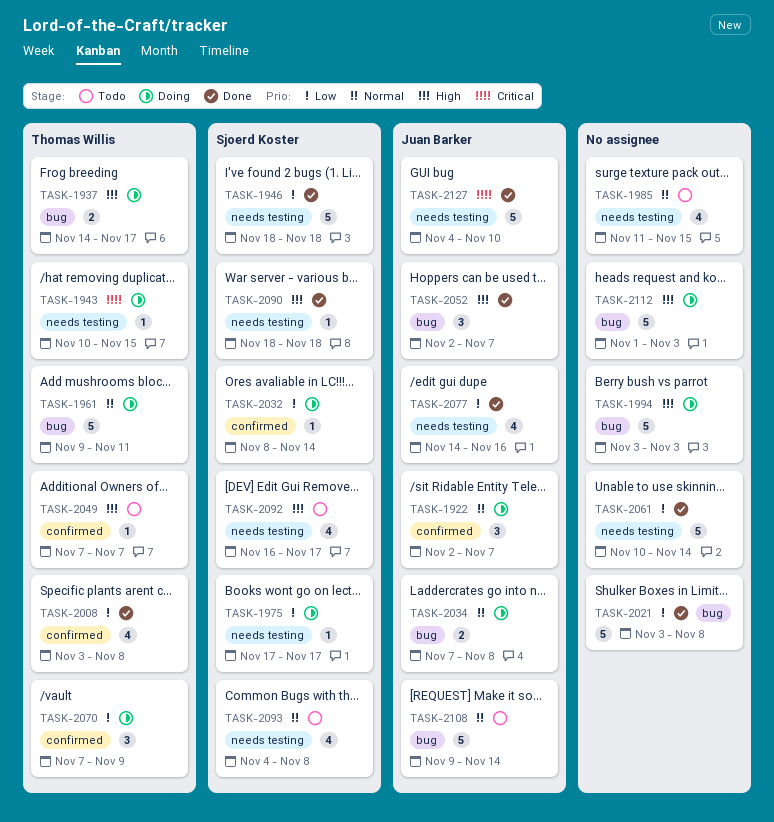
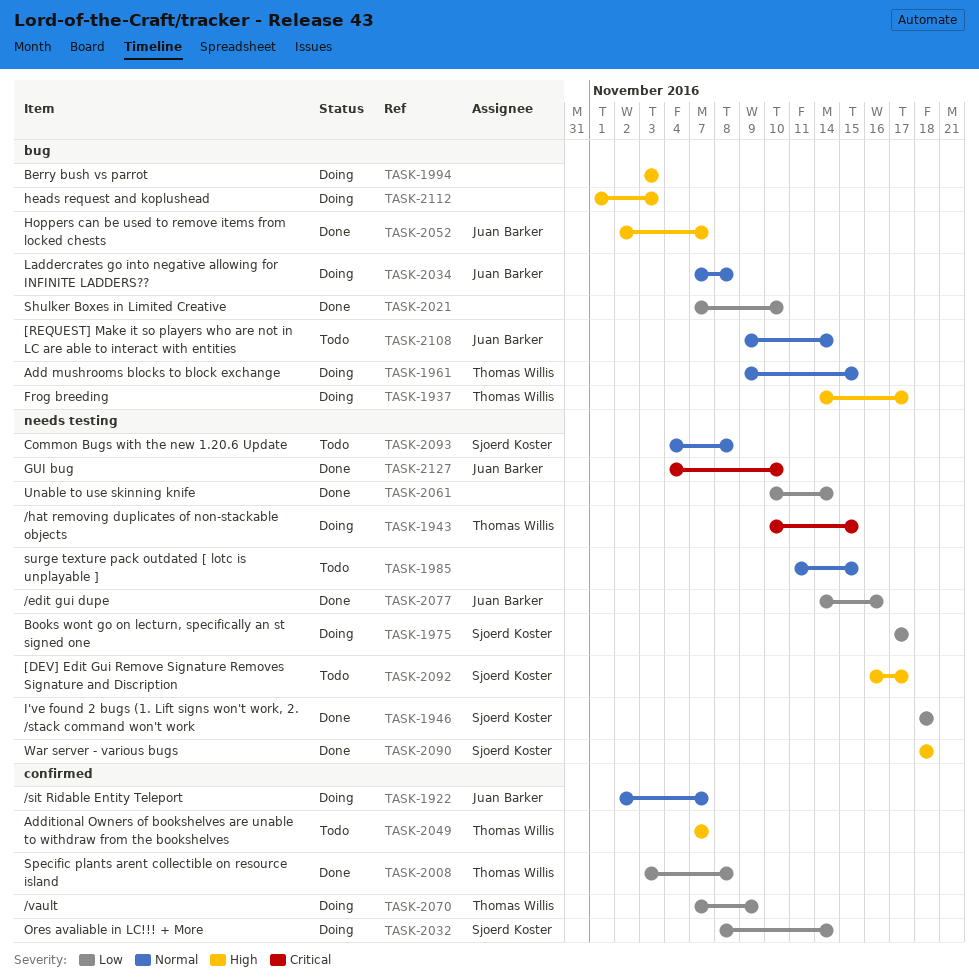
TASK-1961, due: Nov 11 -> Nov 15
TASK-2021, start: Nov 3 -> Nov 7
TASK-2021, due: Nov 8 -> Nov 10

